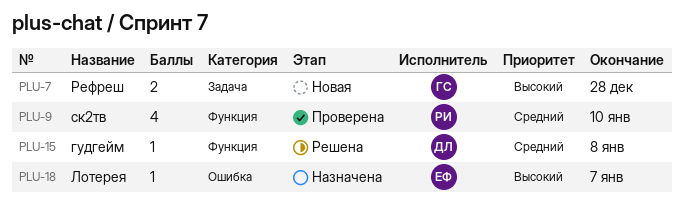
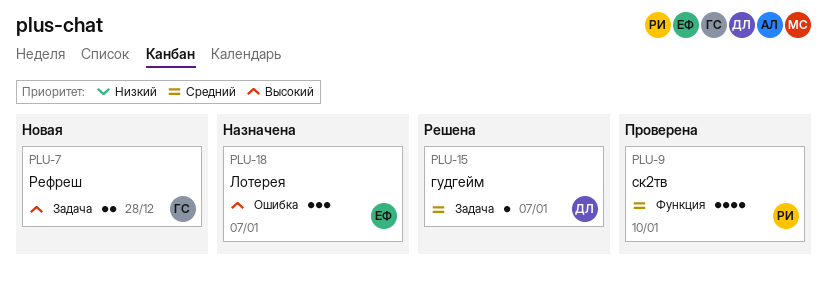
PLU-15, label: Функция -> Задача
PLU-15, due: Jan 8 -> Jan 7
PLU-18, estimate: 1 -> 3

